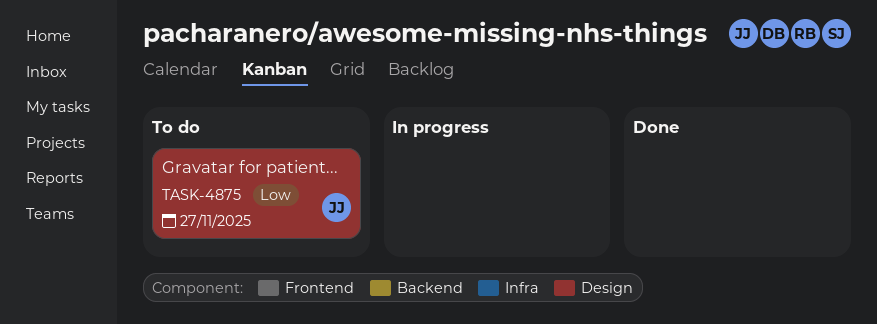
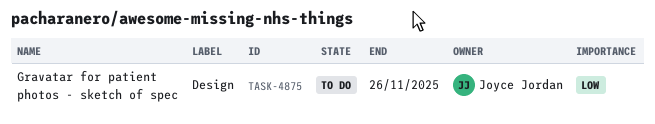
TASK-4875, due: Nov 27 -> Nov 26

